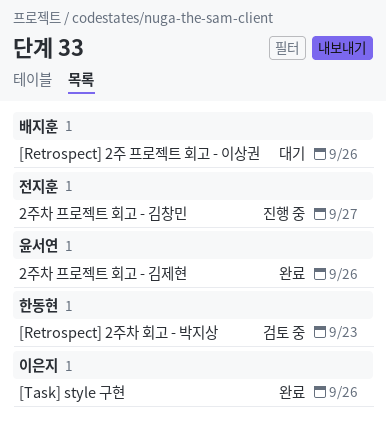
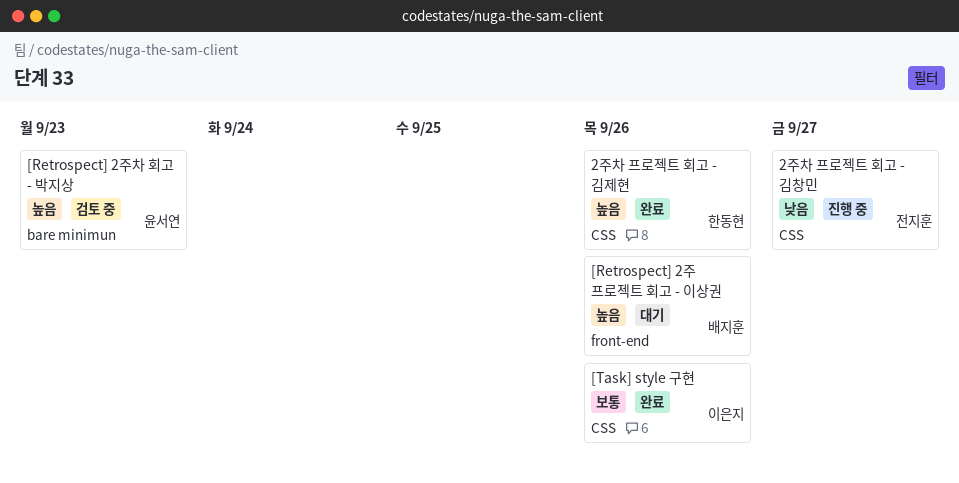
2주차 프로젝트 회고 - 김제현, owner: 윤서연 -> 한동현
[Retrospect] 2주차 회고 - 박지상, owner: 한동현 -> 윤서연

